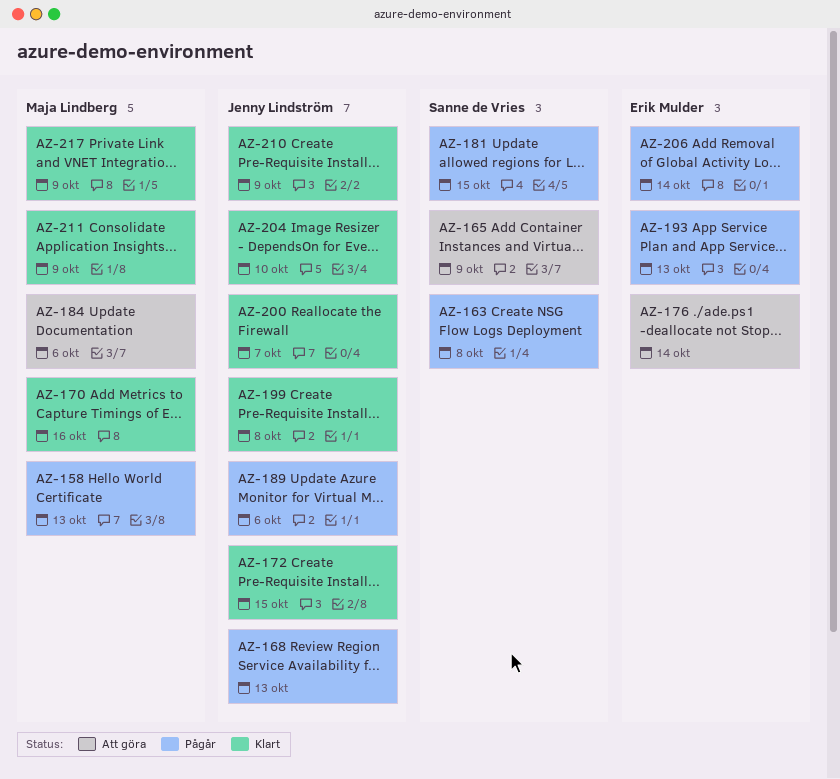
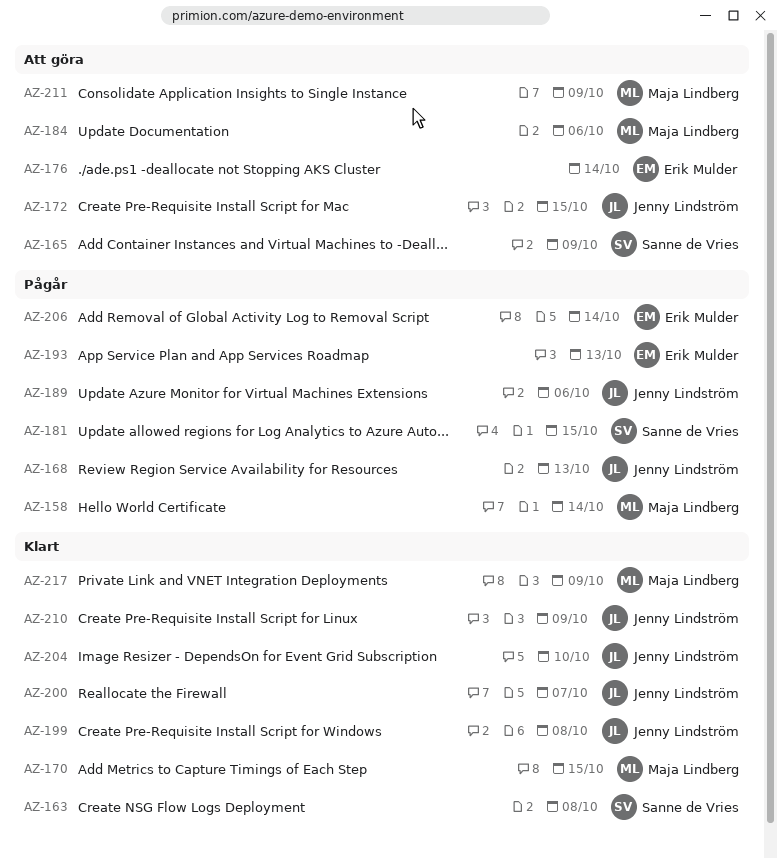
AZ-158, due: Oct 13 -> Oct 14
AZ-163, status: Pågår -> Klart
AZ-170, due: Oct 16 -> Oct 15
AZ-172, status: Klart -> Att göra
AZ-211, status: Klart -> Att göra

